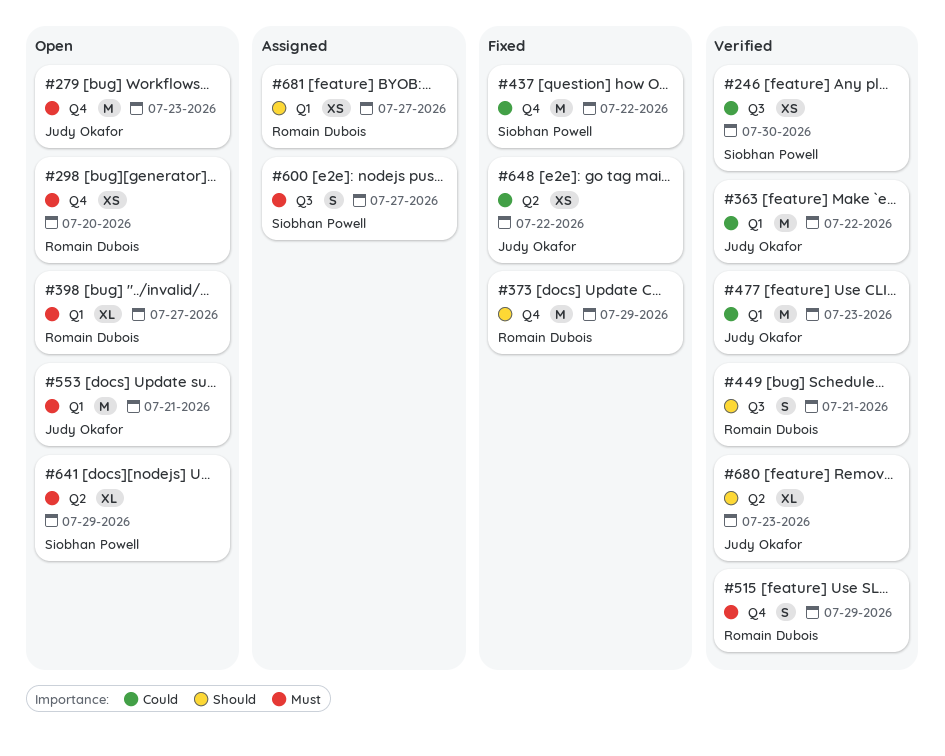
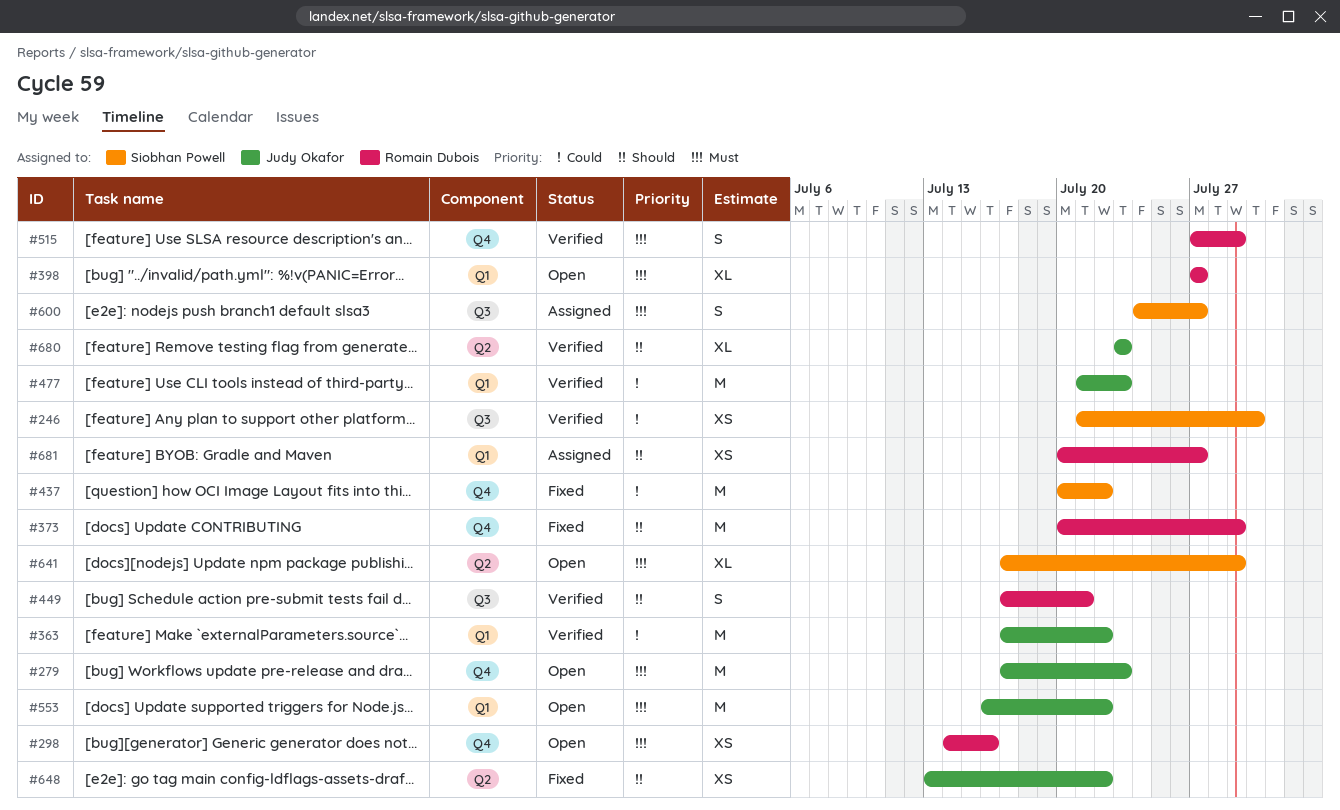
#298, due: Jul 20 -> Jul 16
#553, due: Jul 21 -> Jul 22
#648, priority: Could -> Should

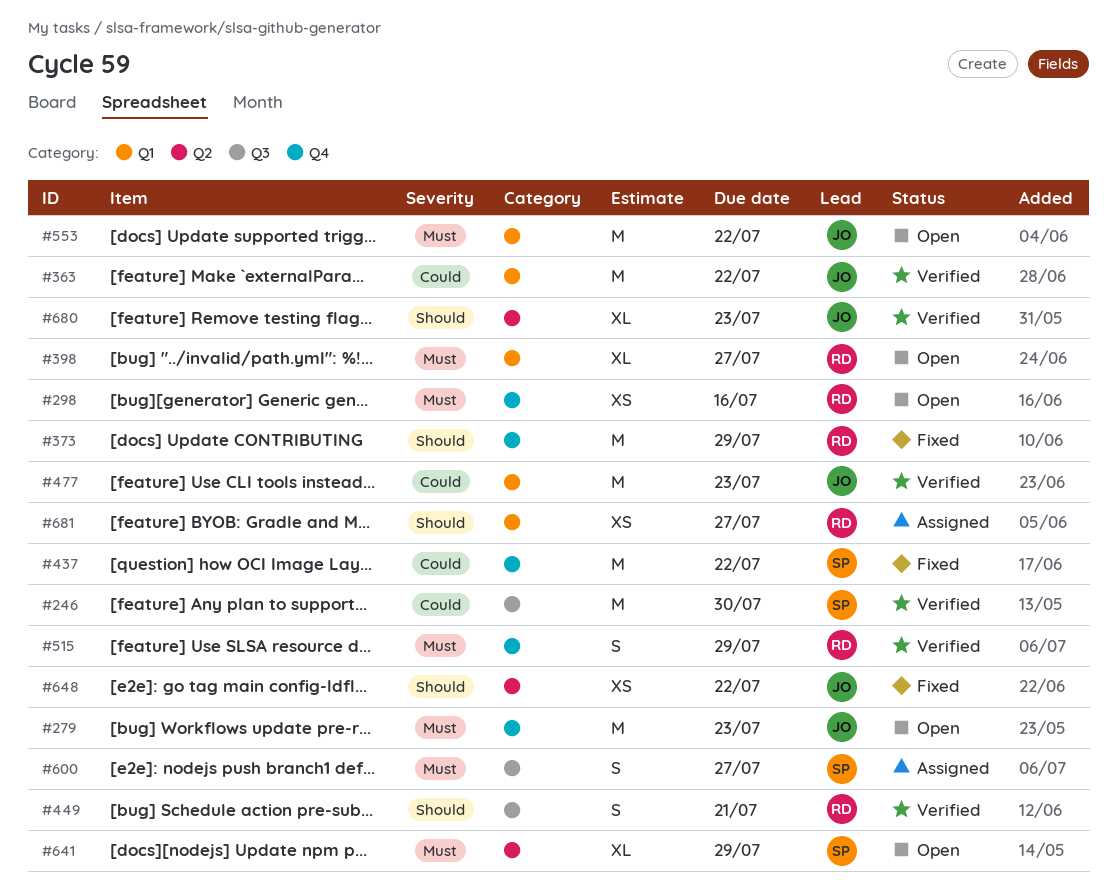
#246, estimate: XS -> M

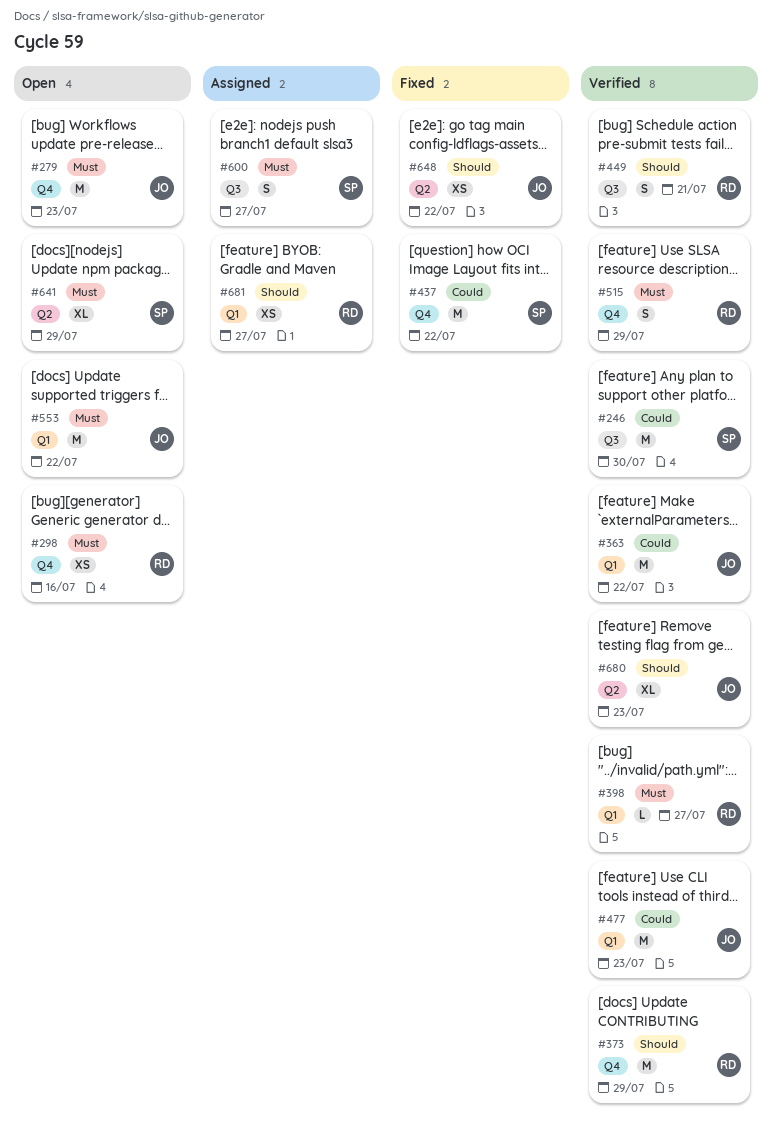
#373, status: Fixed -> Verified
#398, status: Open -> Verified
#398, estimate: XL -> L

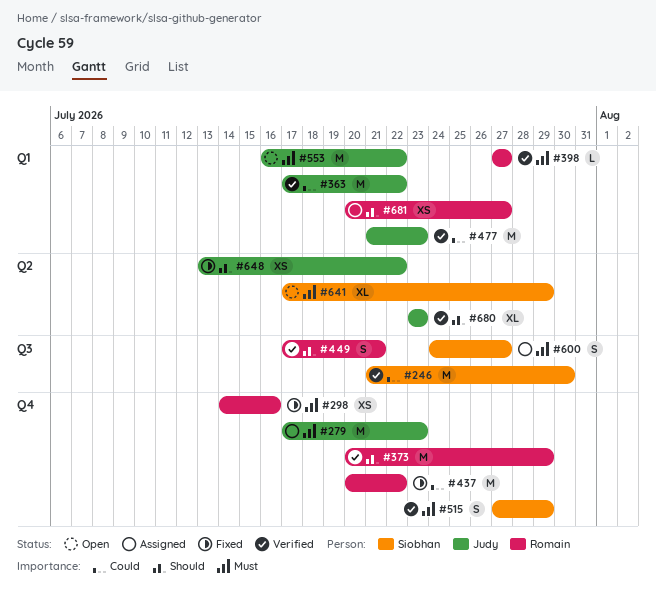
#279, status: Open -> Assigned
#298, status: Open -> Fixed
#437, owner: Siobhan -> Romain
#515, owner: Romain -> Siobhan

